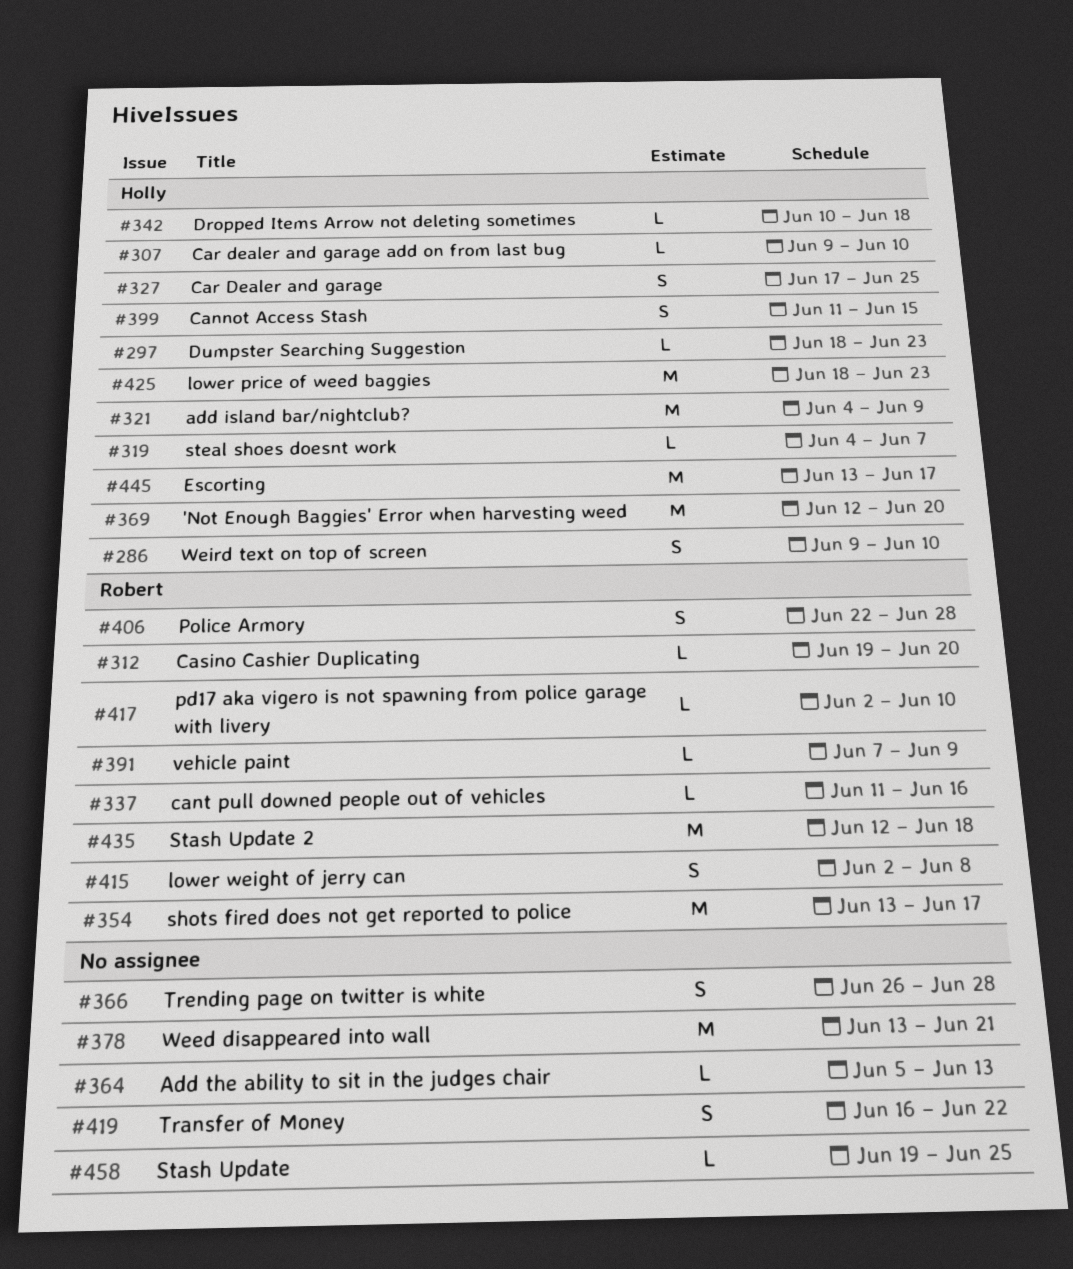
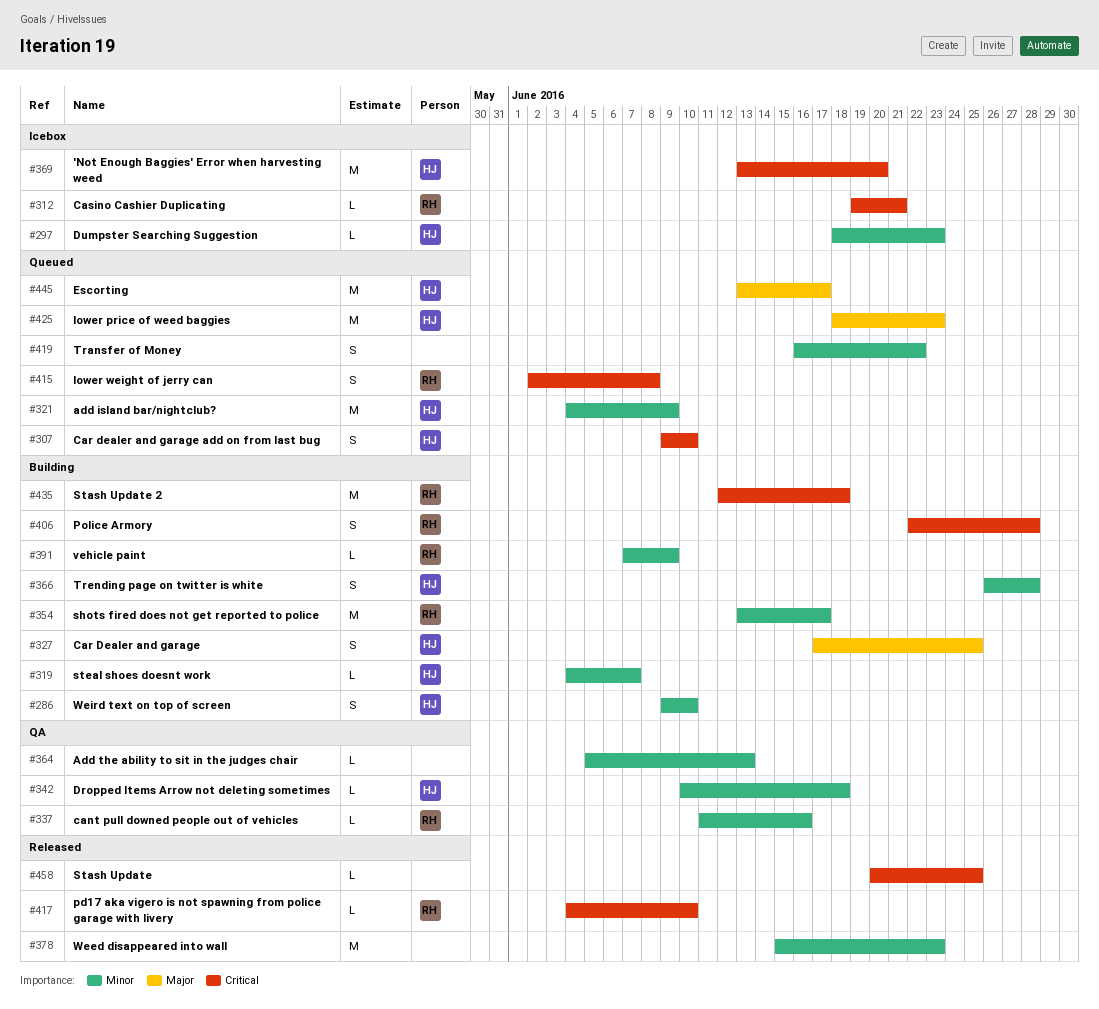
#307, estimate: L -> S
#312, due: Jun 20 -> Jun 21
#366, owner: none -> Holly
#369, start: Jun 12 -> Jun 13
#378, start: Jun 13 -> Jun 15
#378, due: Jun 21 -> Jun 23
#399: present -> none
#417, start: Jun 2 -> Jun 4
#458, start: Jun 19 -> Jun 20

